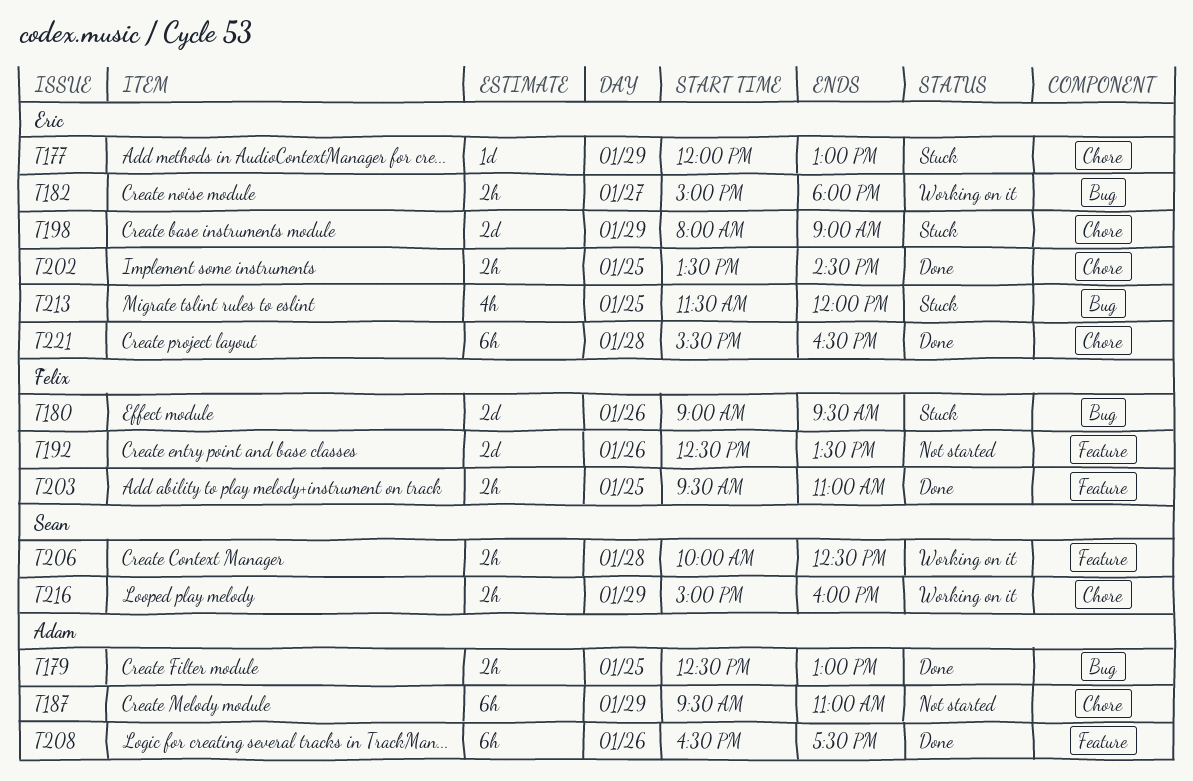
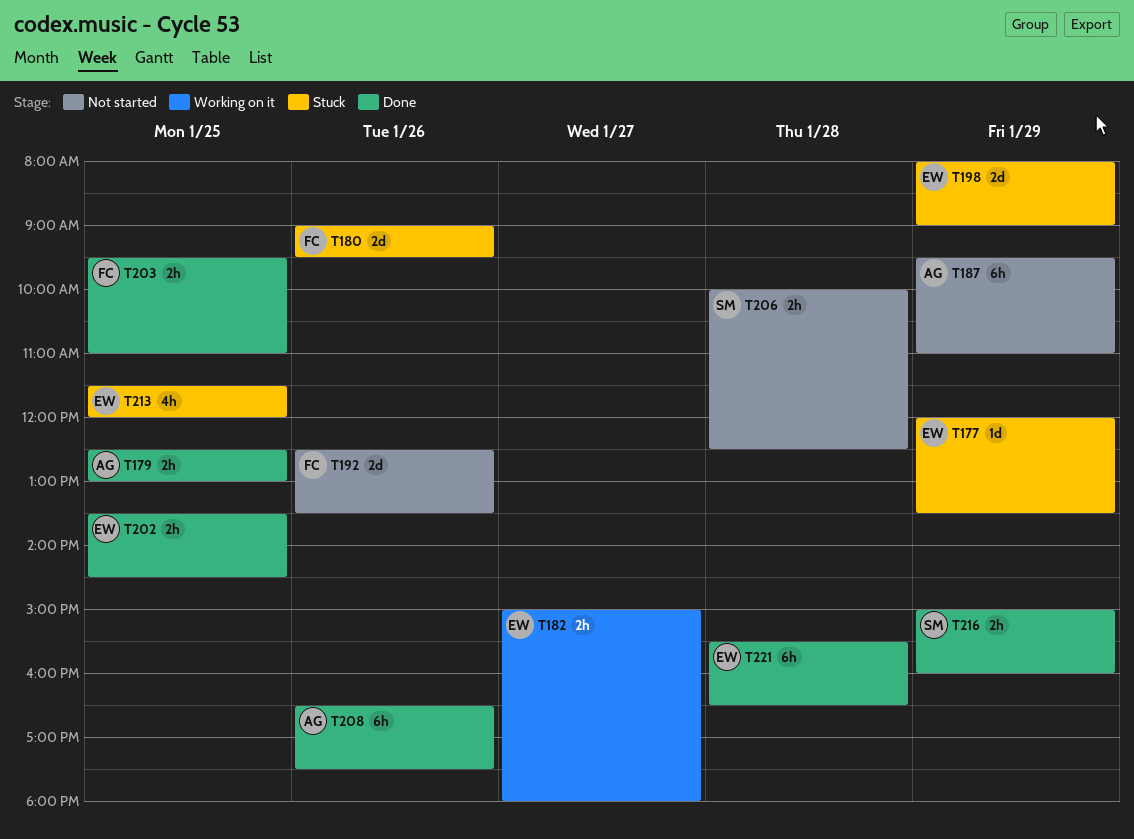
T177, ends: 13:00 -> 13:30
T206, status: Working on it -> Not started
T216, status: Working on it -> Done

